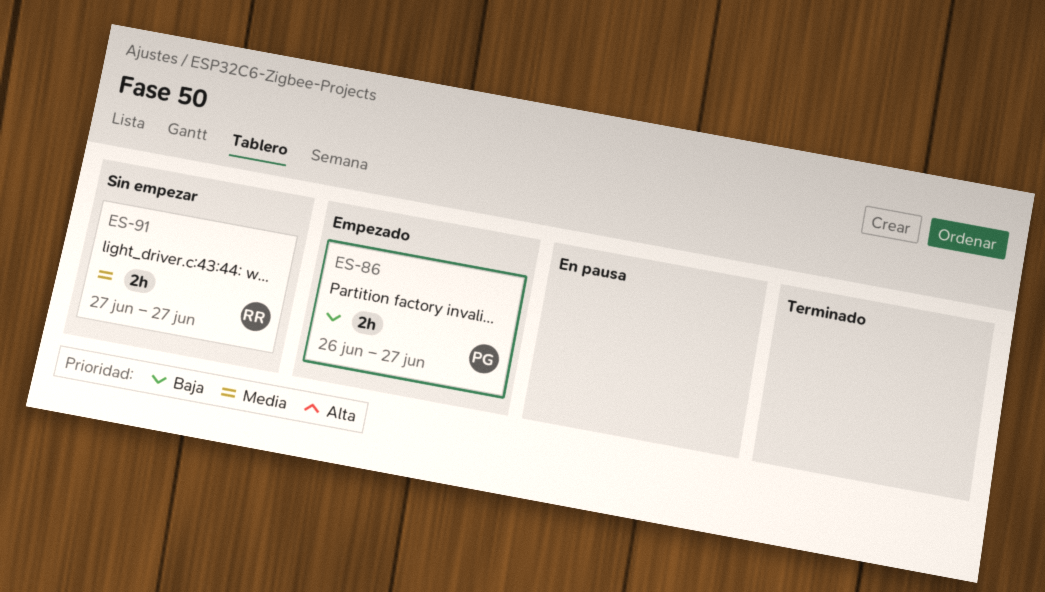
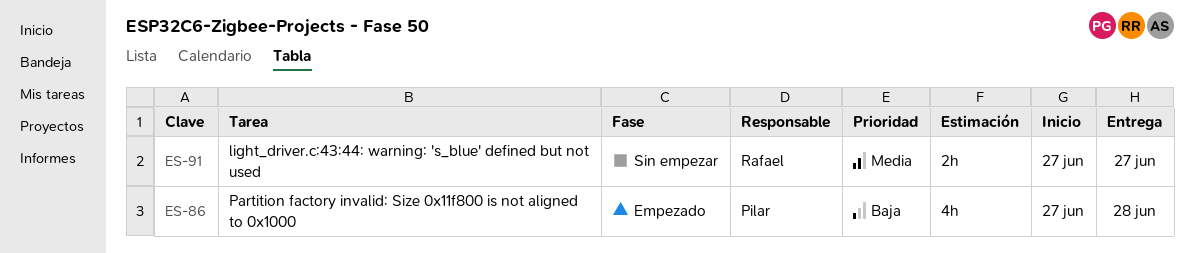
ES-86, estimate: 2h -> 4h
ES-86, start: Jun 26 -> Jun 27
ES-86, due: Jun 27 -> Jun 28

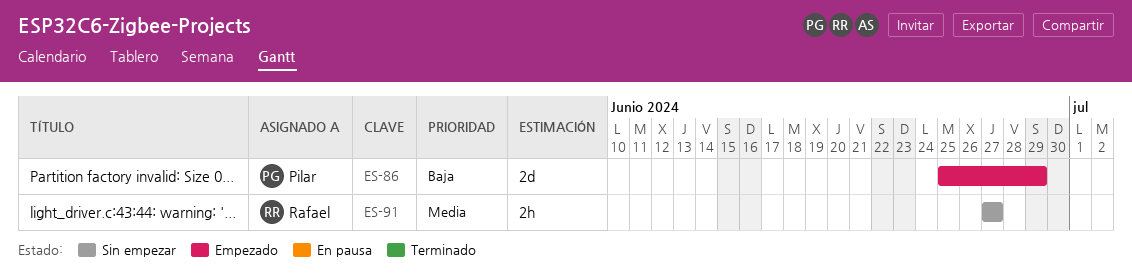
ES-86, estimate: 4h -> 2d
ES-86, start: Jun 27 -> Jun 25
ES-86, due: Jun 28 -> Jun 29

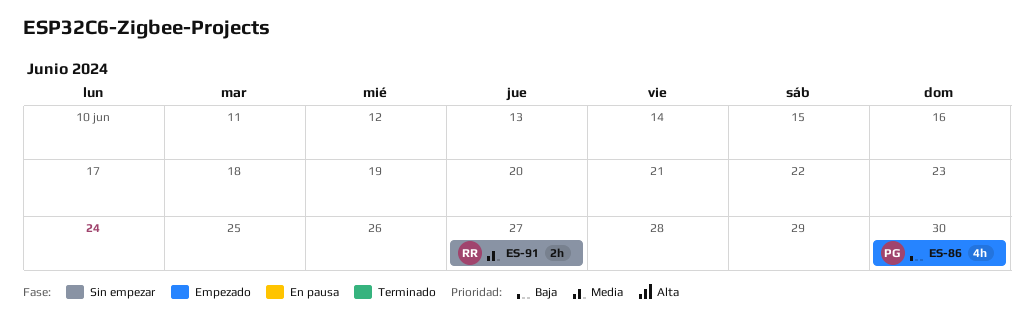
ES-86, estimate: 2d -> 4h
ES-86, start: Jun 25 -> Jun 30
ES-86, due: Jun 29 -> Jun 30

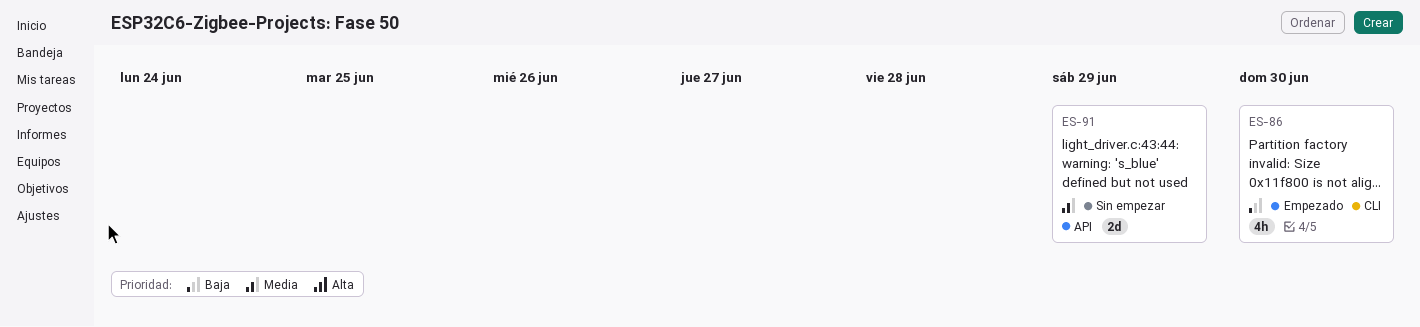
ES-91, estimate: 2h -> 2d
ES-91, due: Jun 27 -> Jun 29

